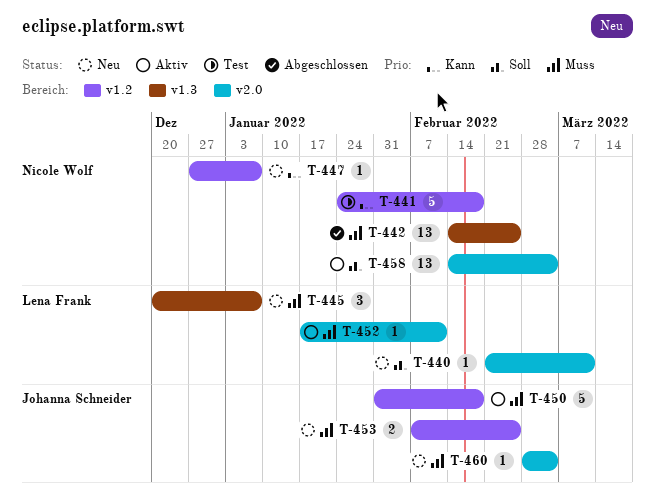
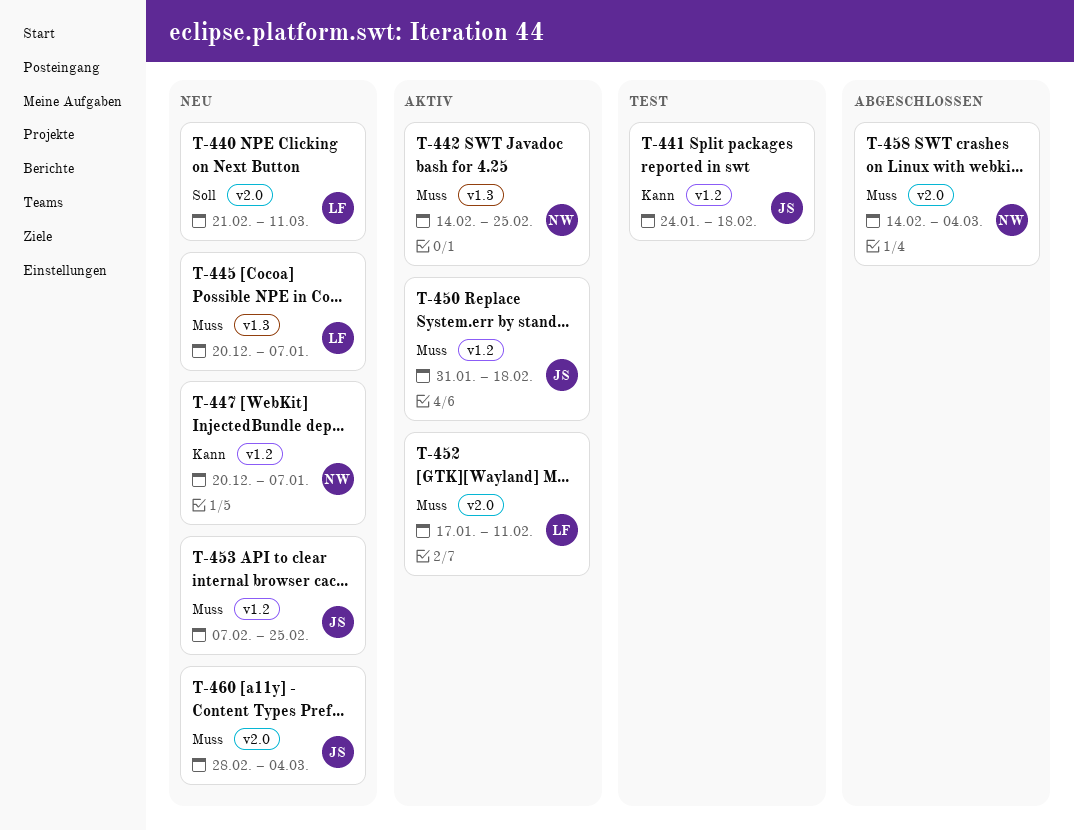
T-441, owner: Nicole Wolf -> Johanna Schneider
T-442, status: Abgeschlossen -> Aktiv
T-447, start: Dec 27 -> Dec 20
T-458, status: Aktiv -> Abgeschlossen
T-458, priority: Soll -> Muss

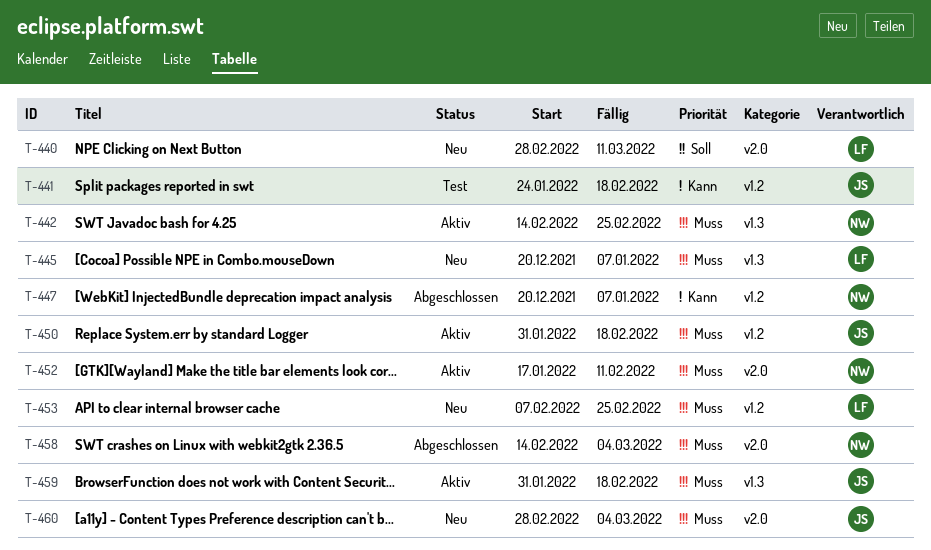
T-440, start: Feb 21 -> Feb 28
T-447, status: Neu -> Abgeschlossen
T-452, owner: LF -> NW
T-453, owner: JS -> LF
T-459: none -> present

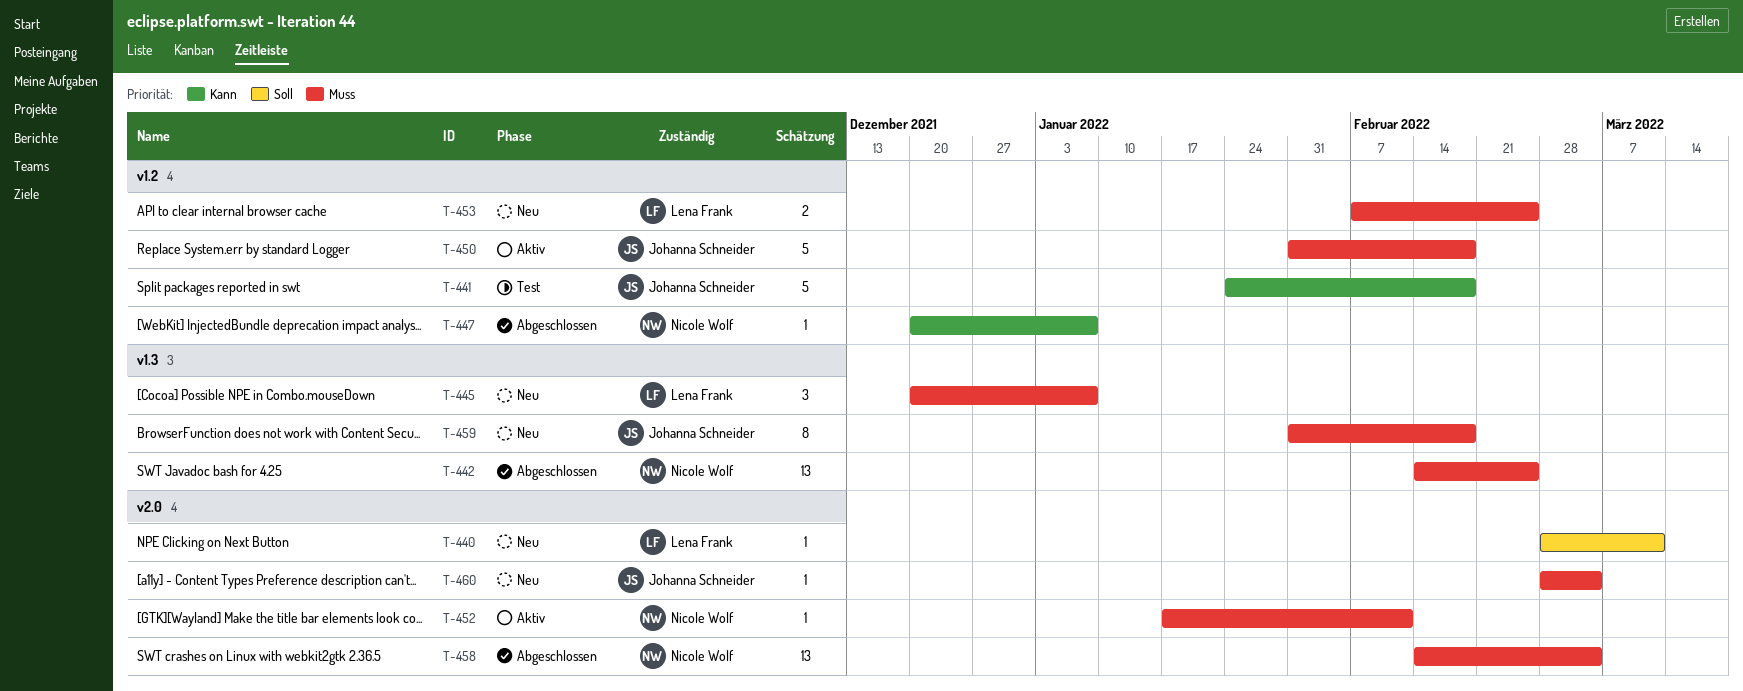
T-442, status: Aktiv -> Abgeschlossen
T-459, status: Aktiv -> Neu

